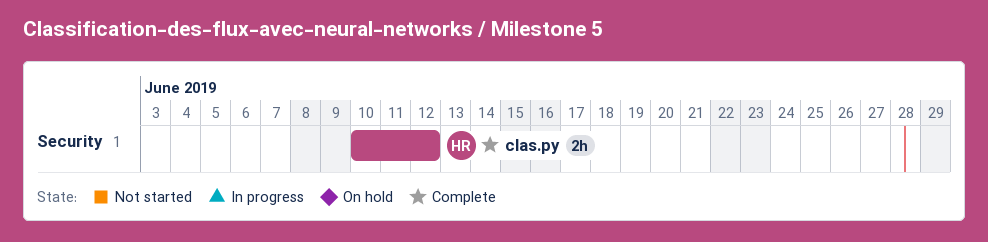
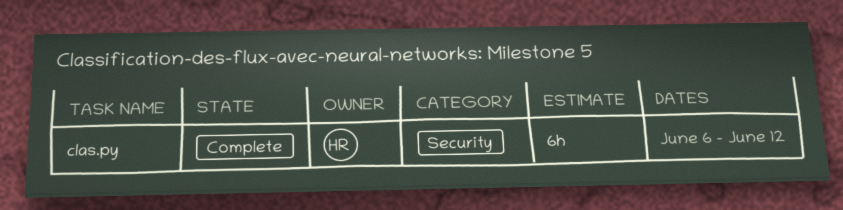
clas.py, estimate: 2h -> 6h
clas.py, start: Jun 10 -> Jun 6

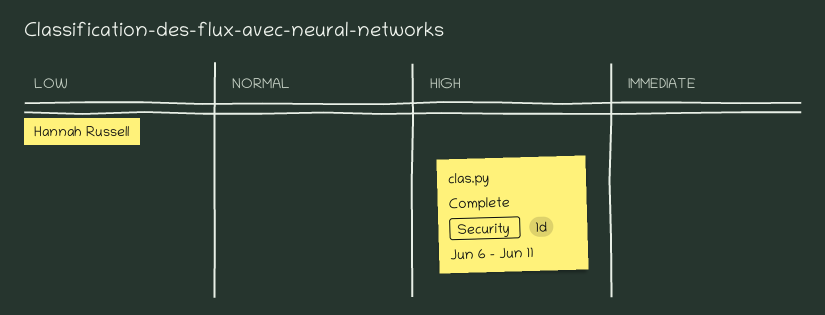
clas.py, estimate: 6h -> 1d
clas.py, due: Jun 12 -> Jun 11

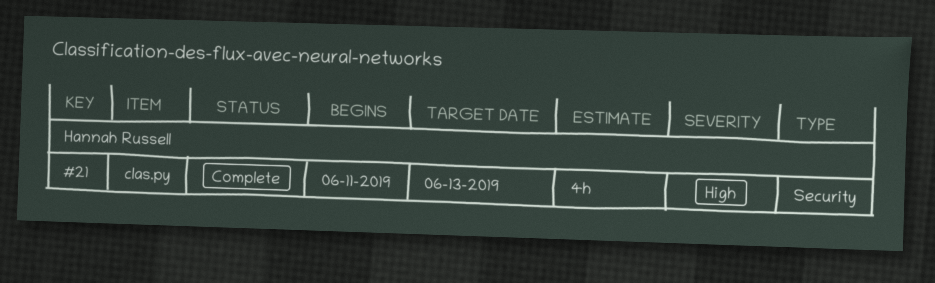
clas.py, estimate: 1d -> 4h
clas.py, start: Jun 6 -> Jun 11
clas.py, due: Jun 11 -> Jun 13

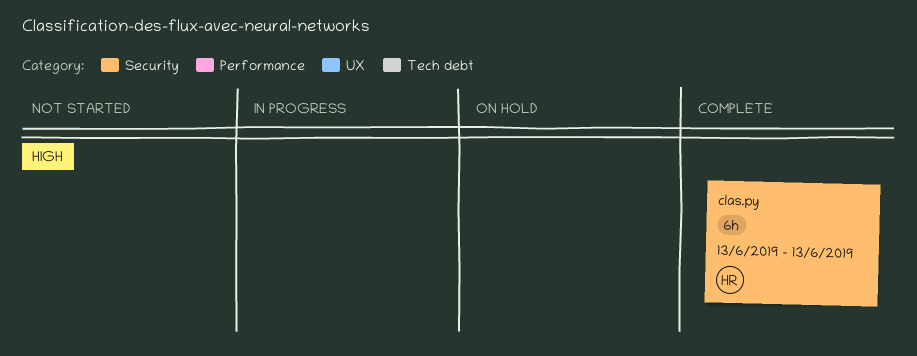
clas.py, estimate: 4h -> 6h
clas.py, start: Jun 11 -> Jun 13

